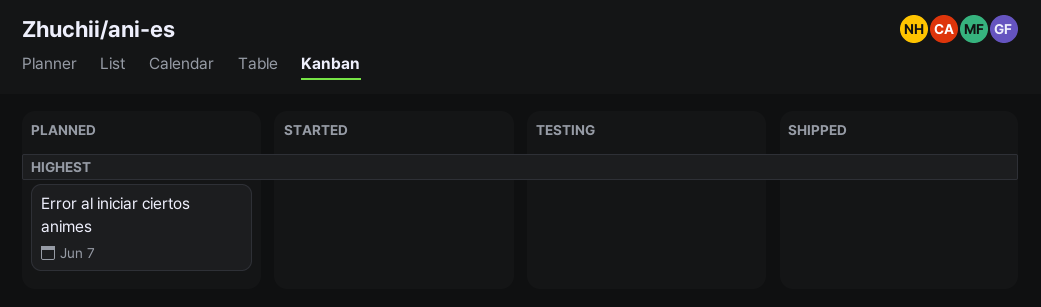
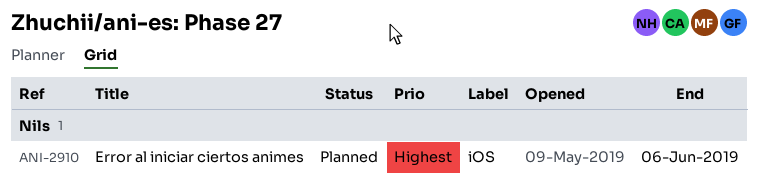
Error al iniciar ciertos animes, due: Jun 7 -> Jun 6

